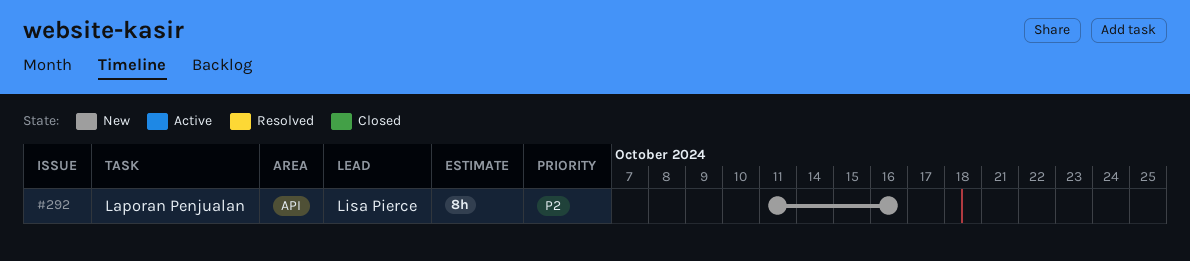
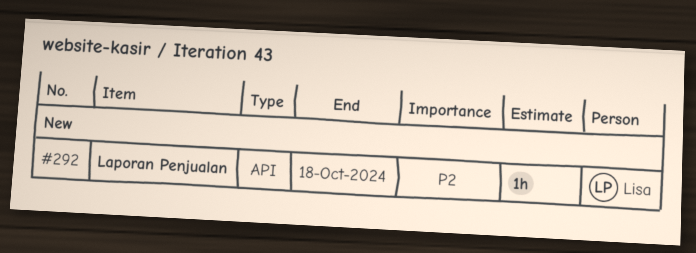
#292, estimate: 8h -> 1h
#292, due: Oct 16 -> Oct 18

